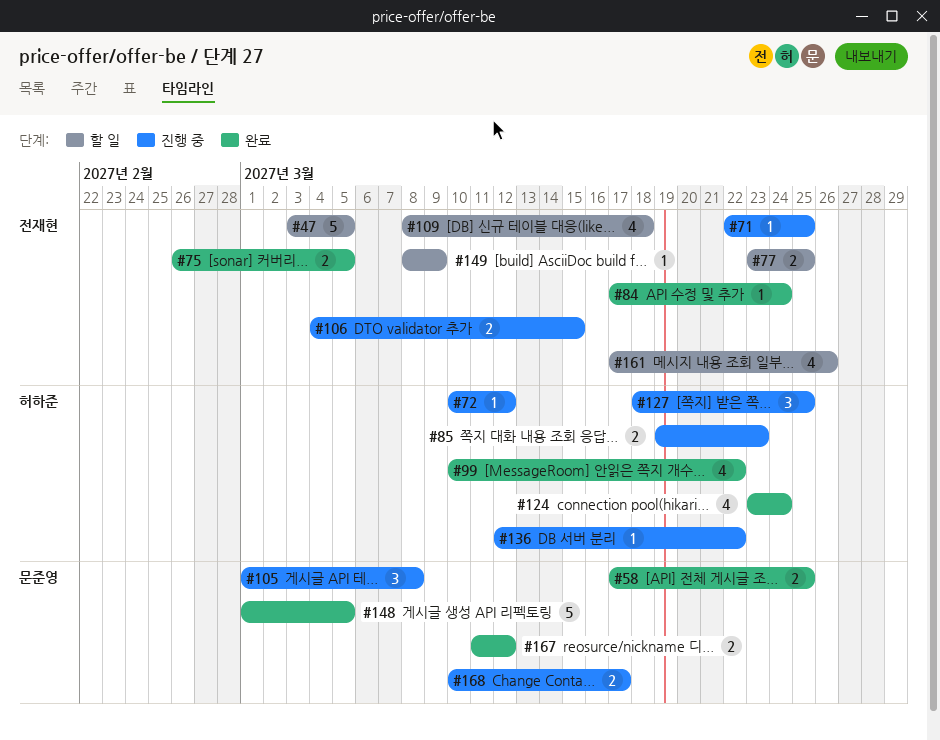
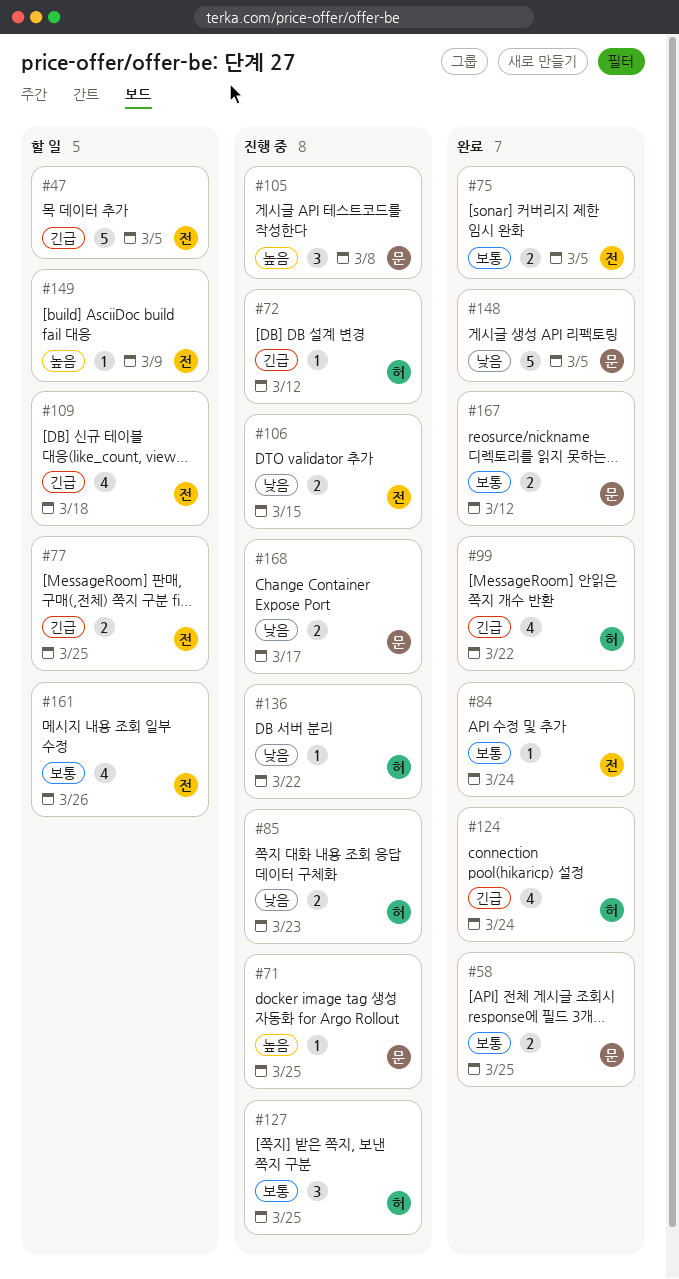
#71, owner: 전재현 -> 문준영

